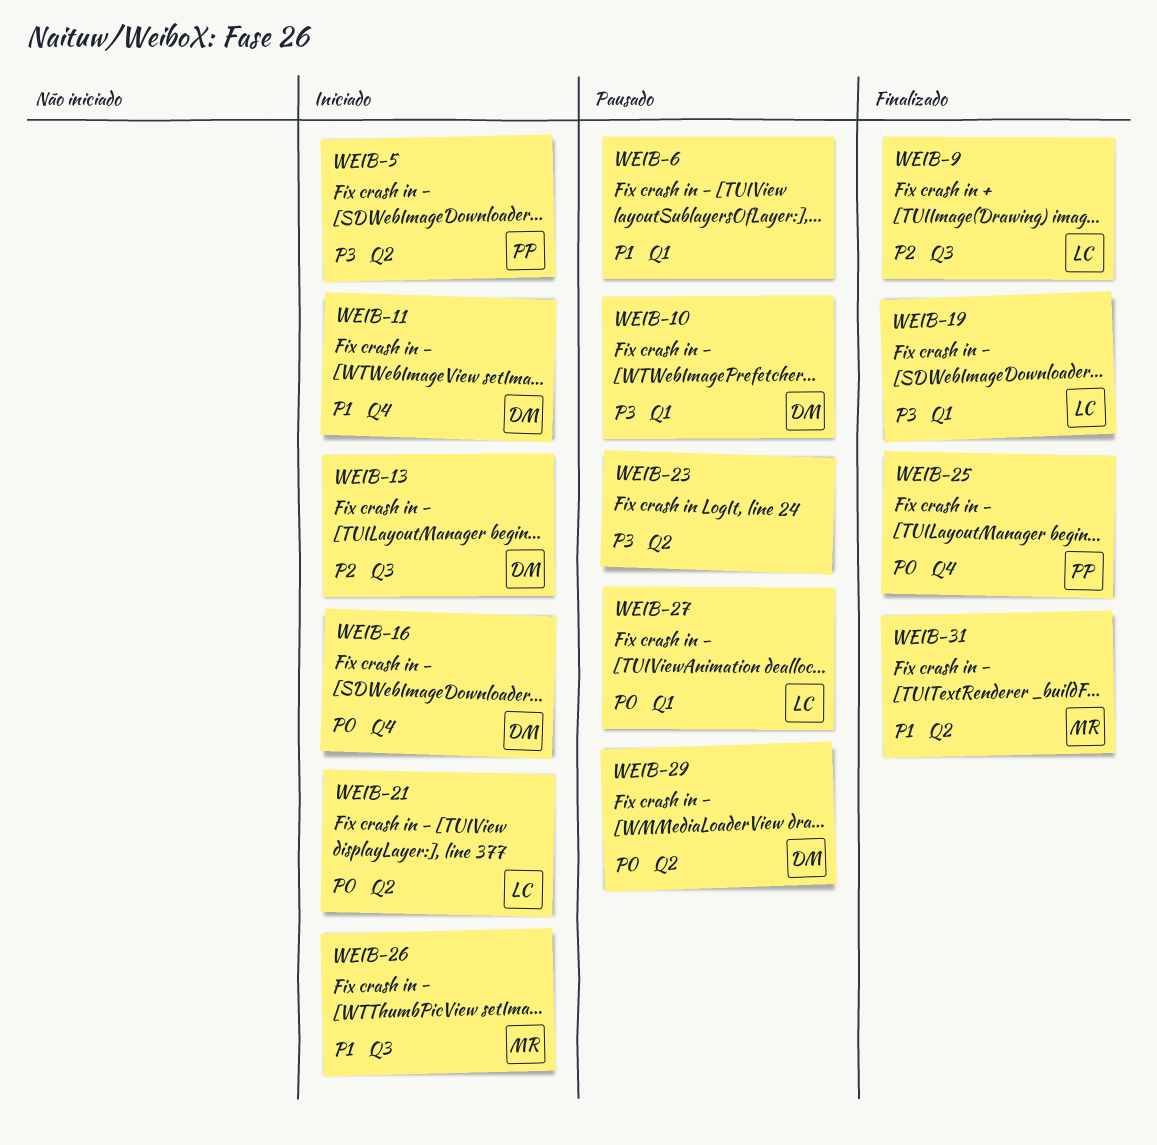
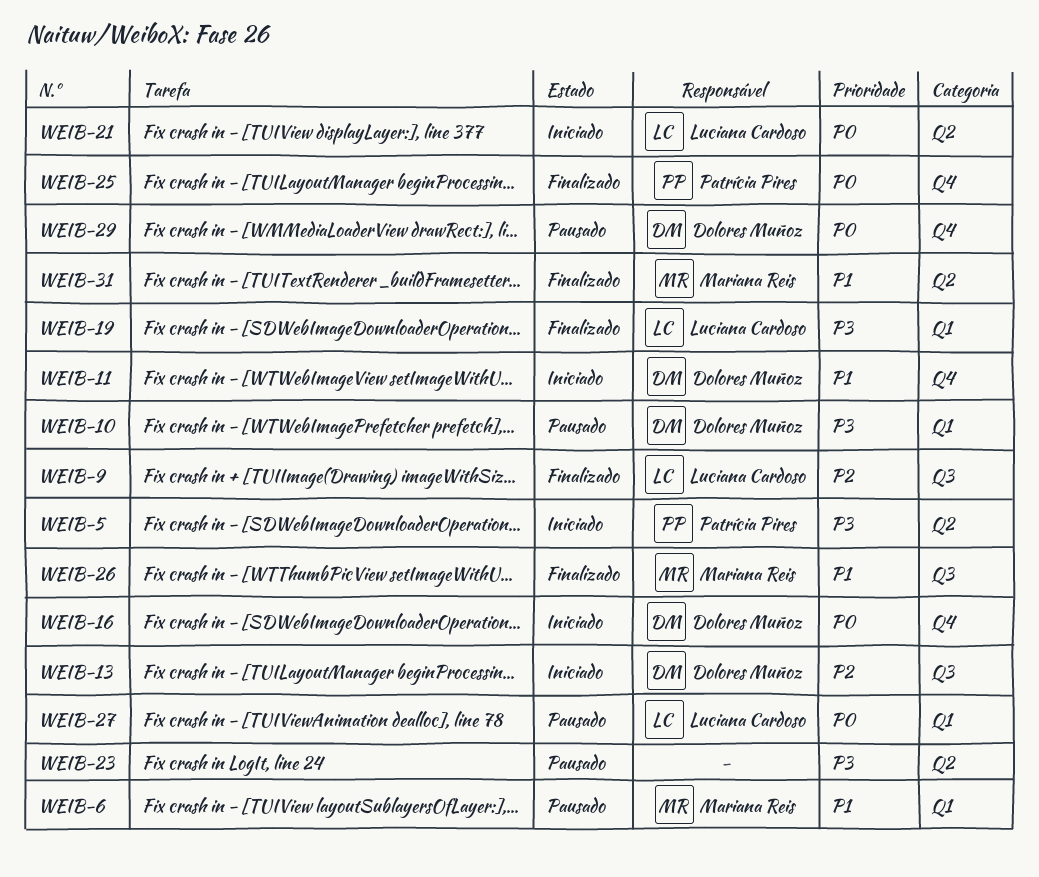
WEIB-6, owner: none -> Mariana Reis
WEIB-26, status: Iniciado -> Finalizado
WEIB-29, label: Q2 -> Q4

